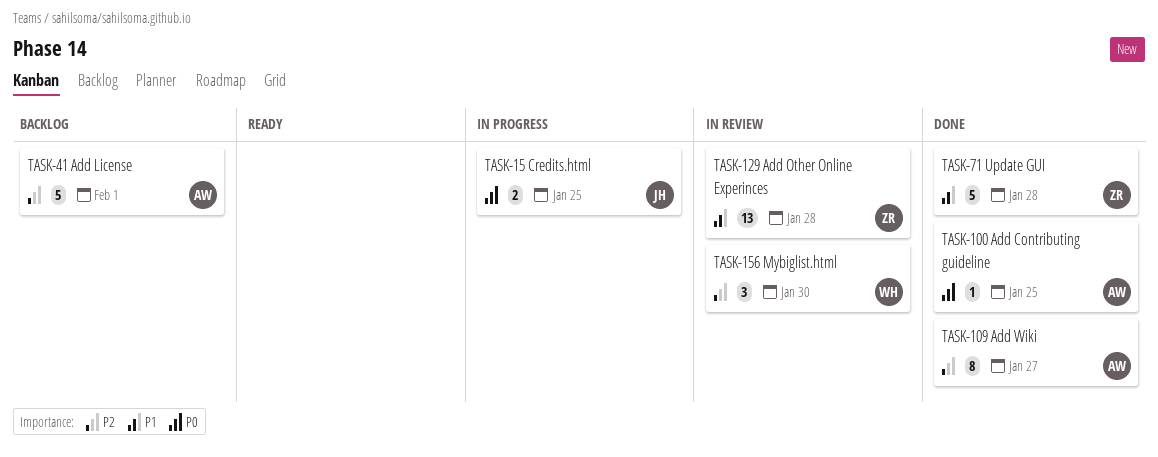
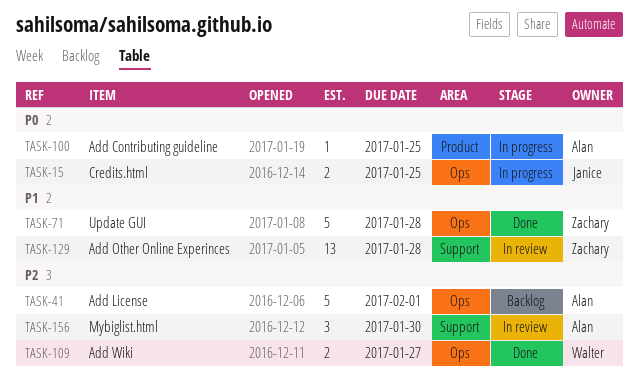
TASK-100, status: Done -> In progress
TASK-109, owner: Alan -> Walter
TASK-109, estimate: 8 -> 2
TASK-156, owner: Walter -> Alan

